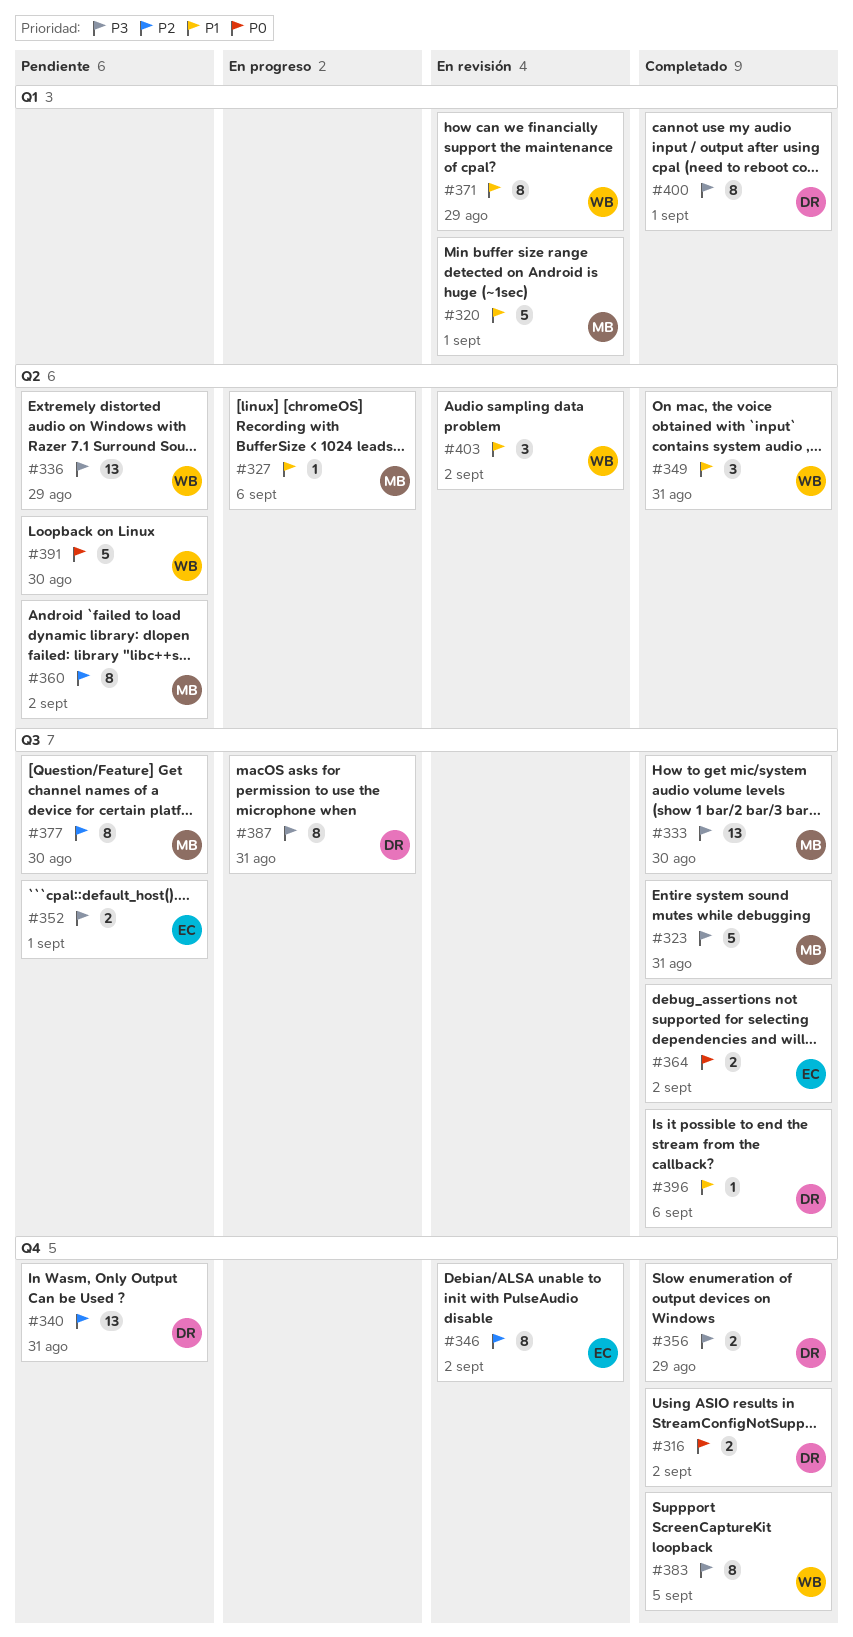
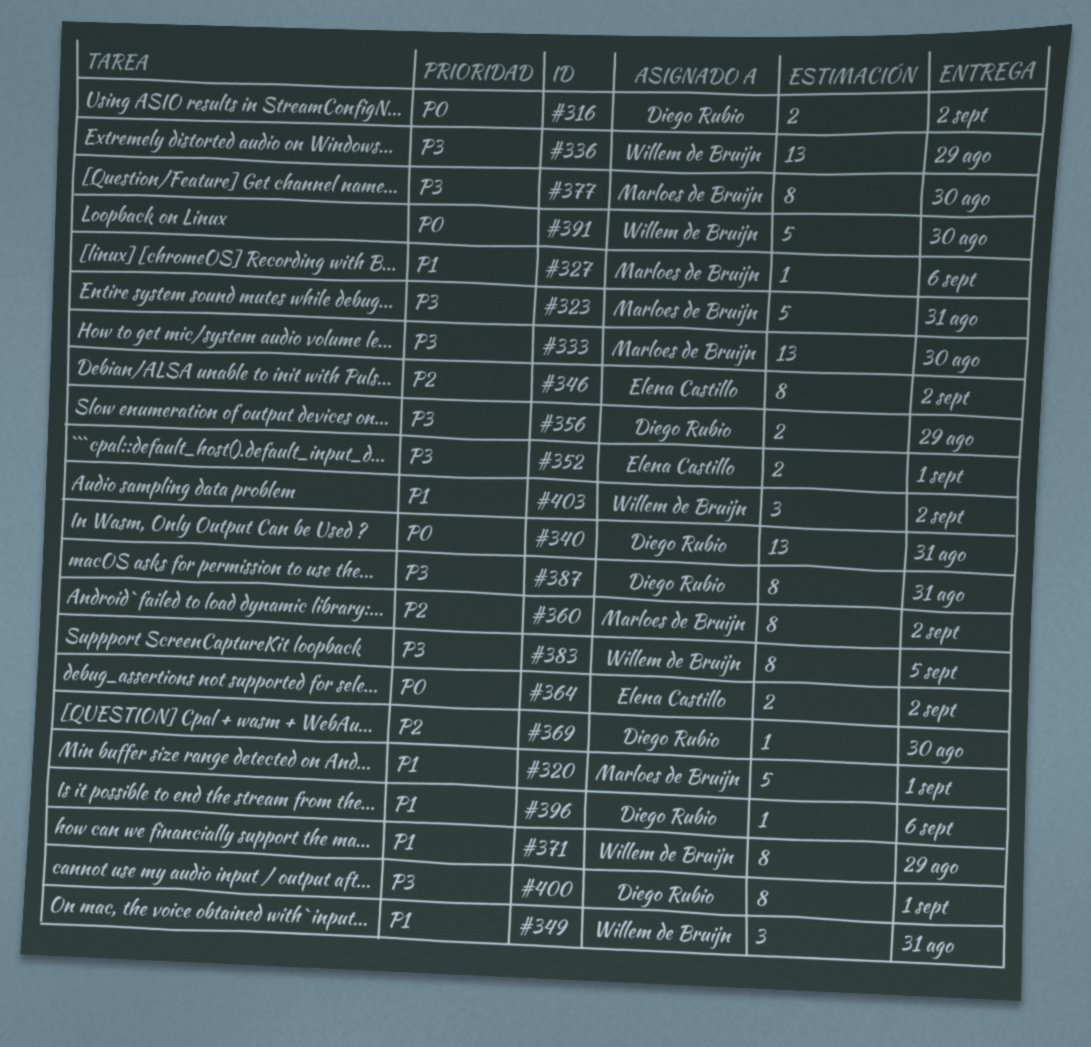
#340, priority: P2 -> P0
#369: none -> present
#377, priority: P2 -> P3

